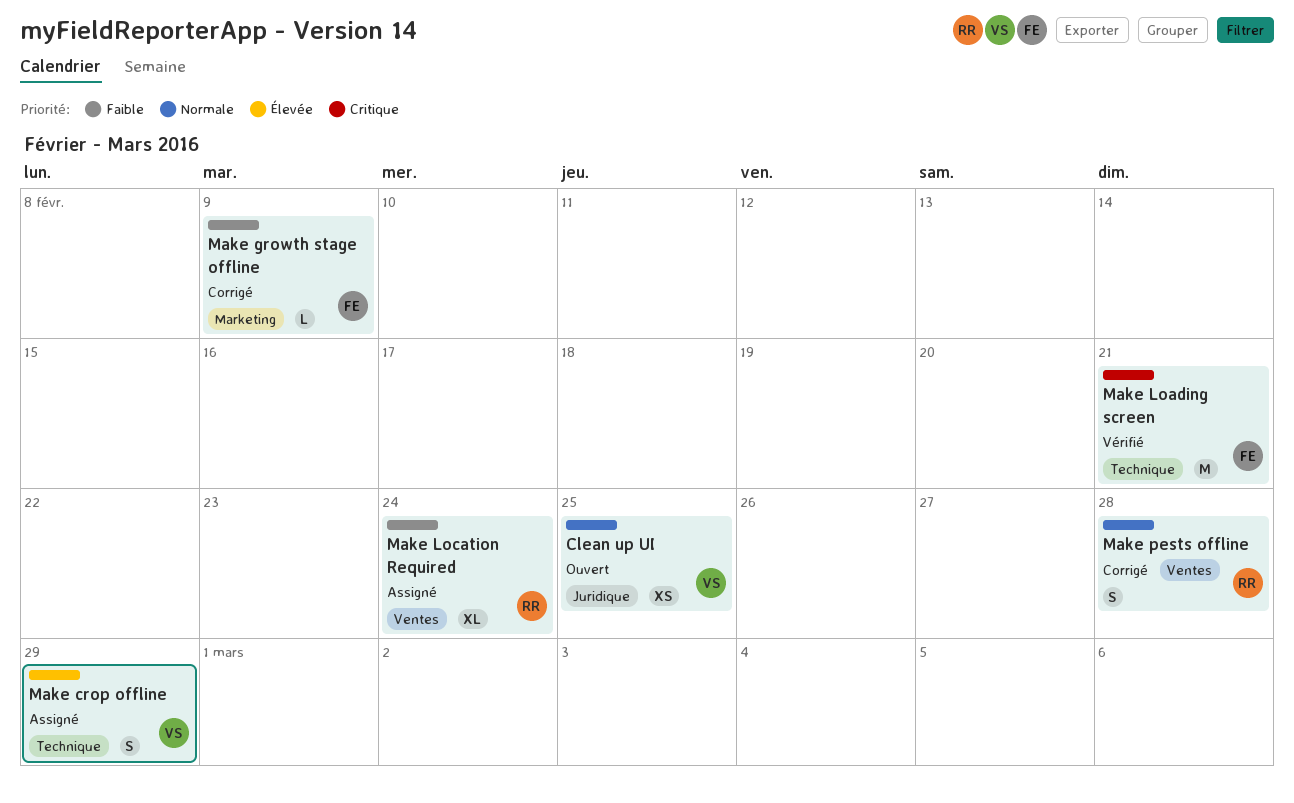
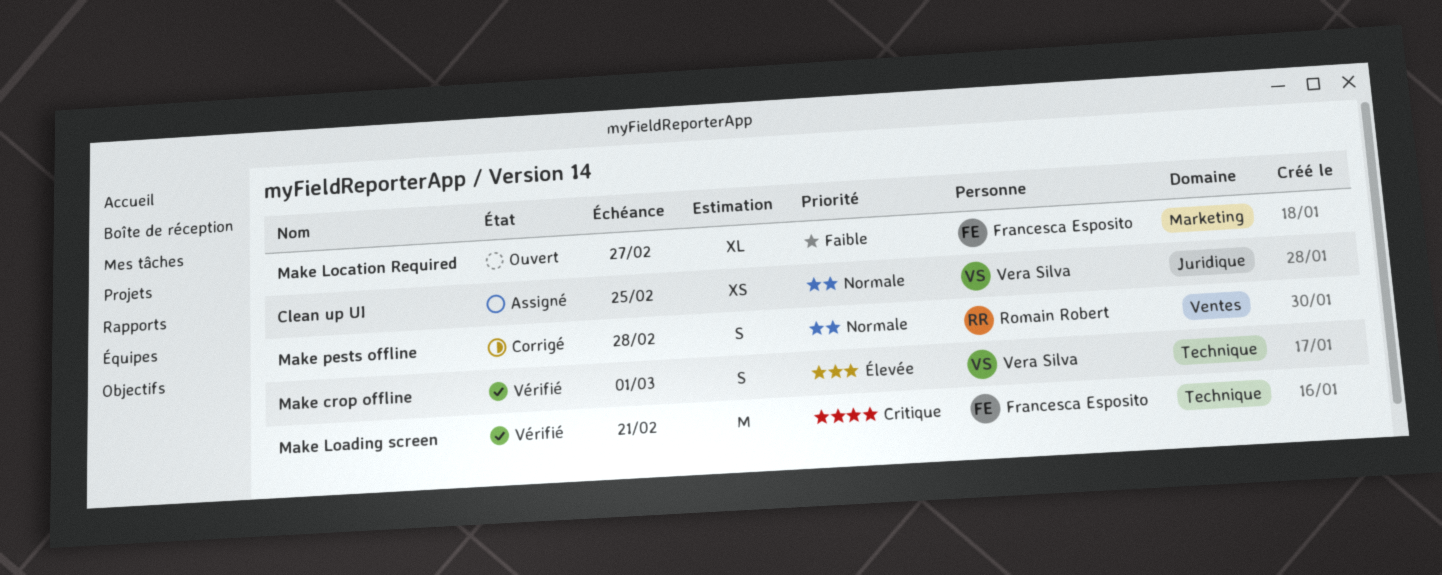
Clean up UI, status: Ouvert -> Assigné
Make crop offline, status: Assigné -> Vérifié
Make crop offline, due: Feb 29 -> Mar 1
Make growth stage offline: present -> none
Make Location Required, status: Assigné -> Ouvert
Make Location Required, owner: Romain Robert -> Francesca Esposito
Make Location Required, label: Ventes -> Marketing
Make Location Required, due: Feb 24 -> Feb 27

